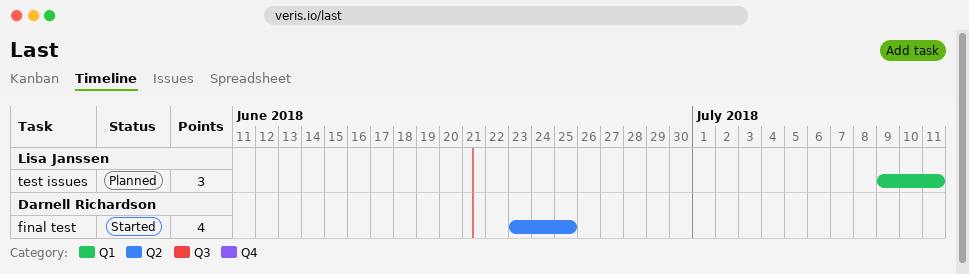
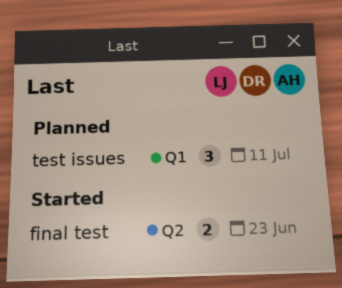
final test, estimate: 4 -> 2
final test, due: Jun 25 -> Jun 23

